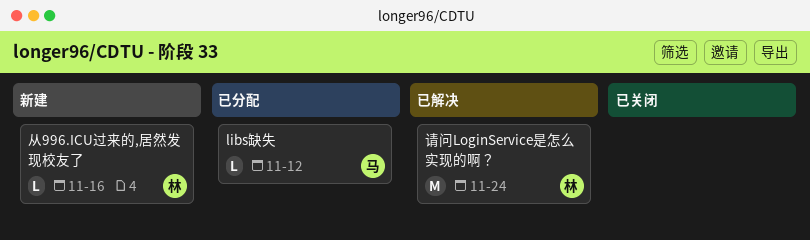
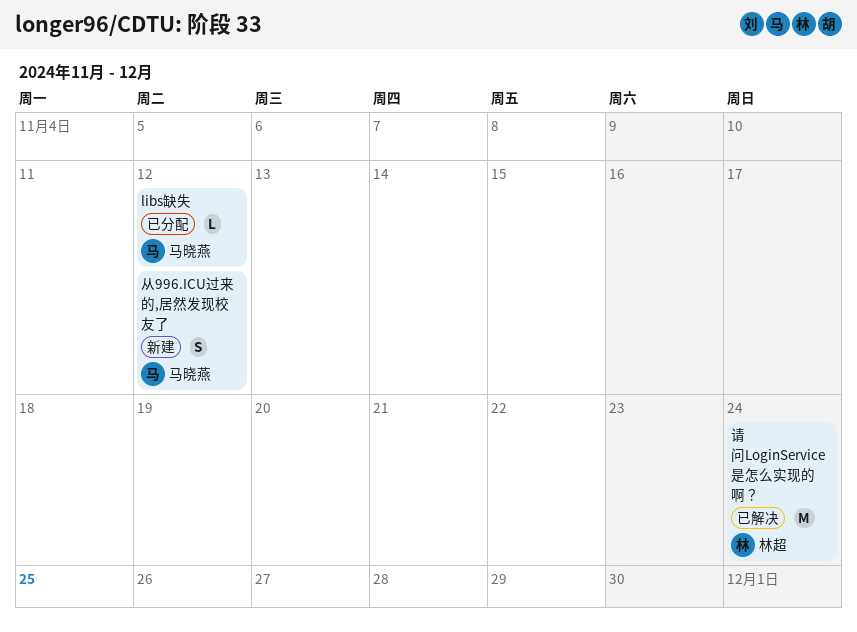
从996.ICU过来的,居然发现校友了, owner: 林超 -> 马晓燕
从996.ICU过来的,居然发现校友了, estimate: L -> S
从996.ICU过来的,居然发现校友了, due: Nov 16 -> Nov 12

